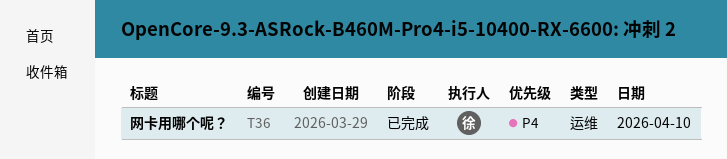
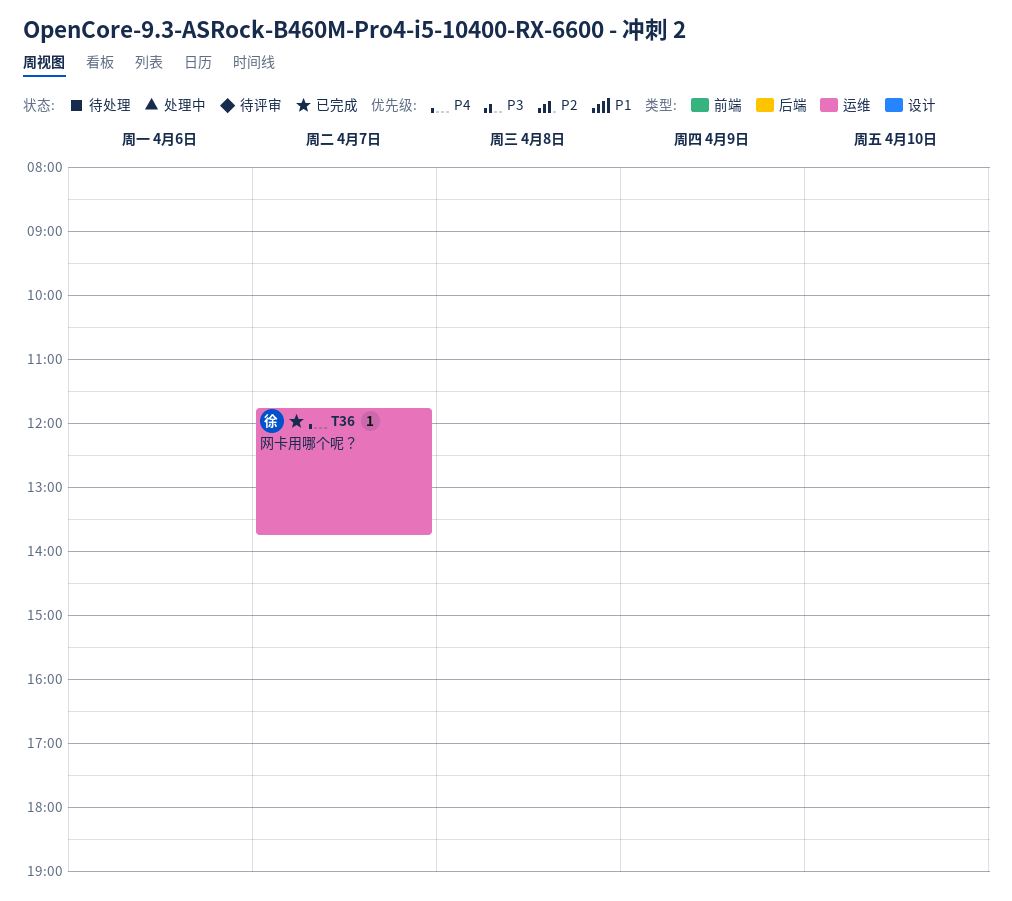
T36, day: Apr 10 -> Apr 7

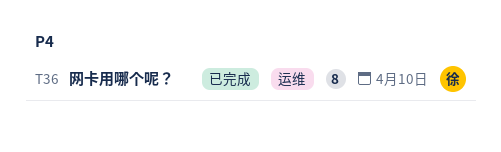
T36, estimate: 1 -> 8
T36, day: Apr 7 -> Apr 10

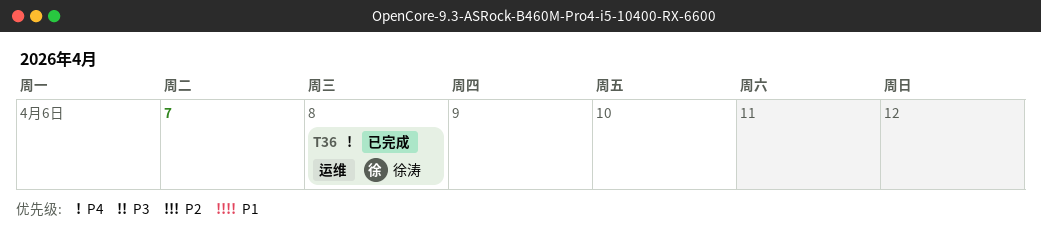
T36, day: Apr 10 -> Apr 8

